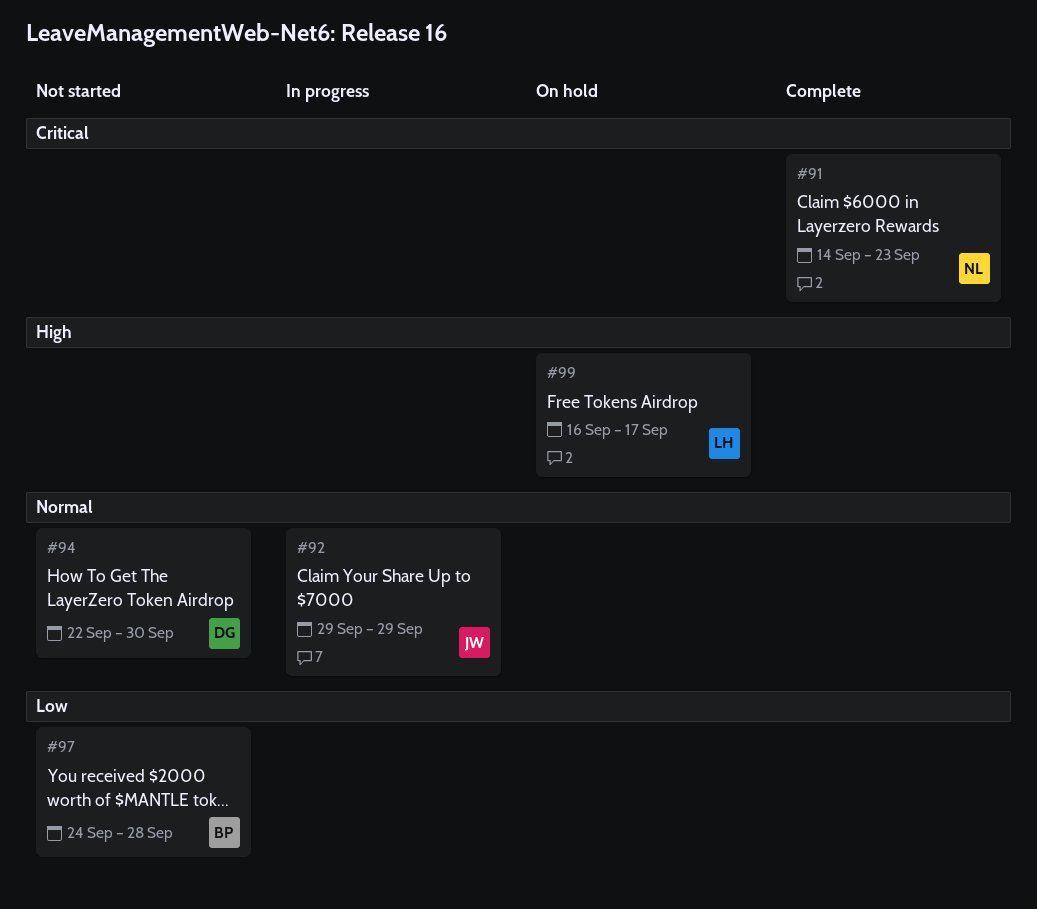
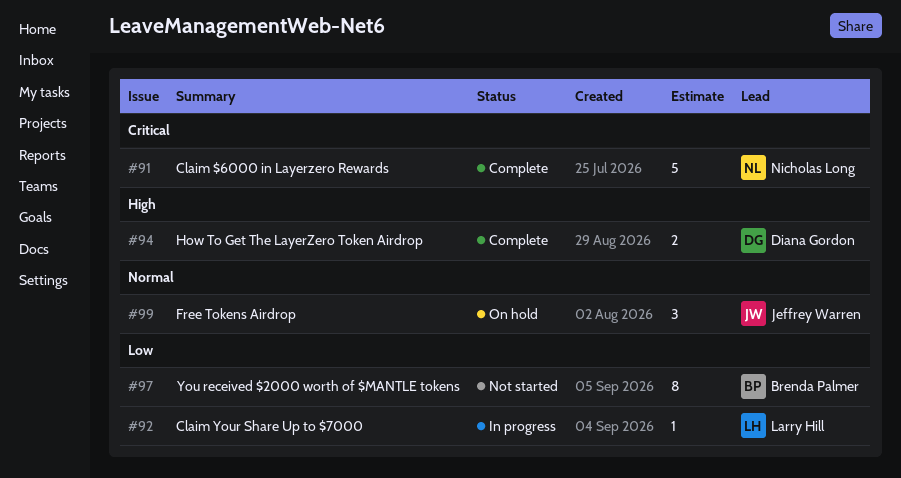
#92, owner: Jeffrey Warren -> Larry Hill
#92, priority: Normal -> Low
#94, status: Not started -> Complete
#94, priority: Normal -> High
#99, owner: Larry Hill -> Jeffrey Warren
#99, priority: High -> Normal

